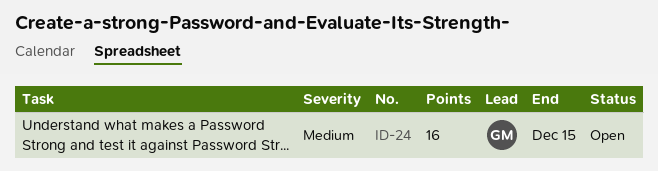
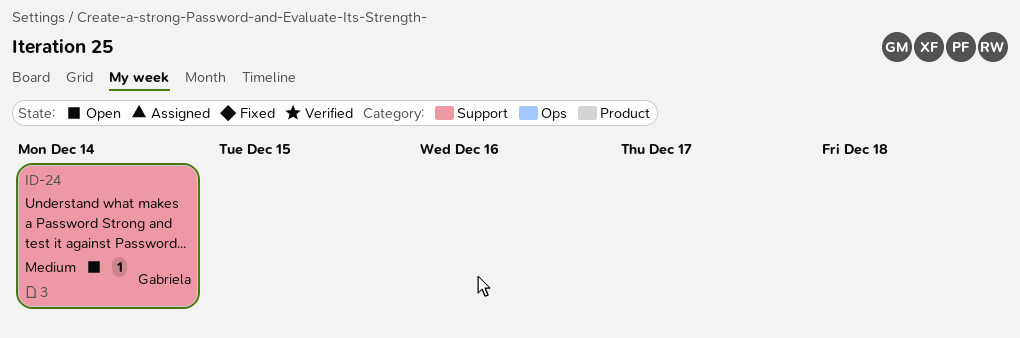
ID-24, estimate: 16 -> 1
ID-24, due: Dec 15 -> Dec 14

